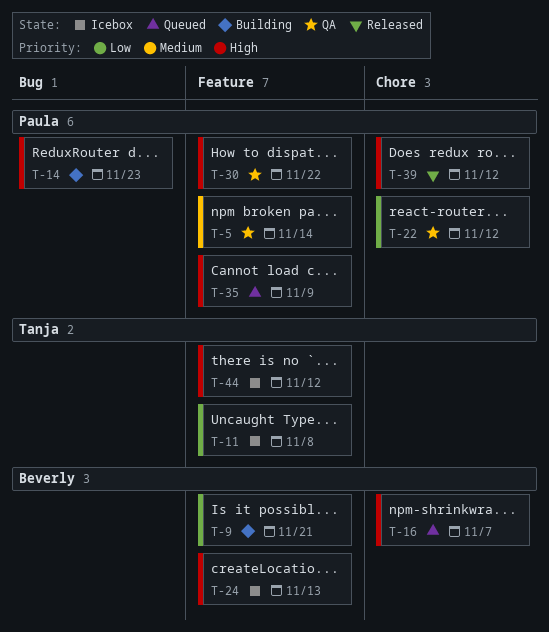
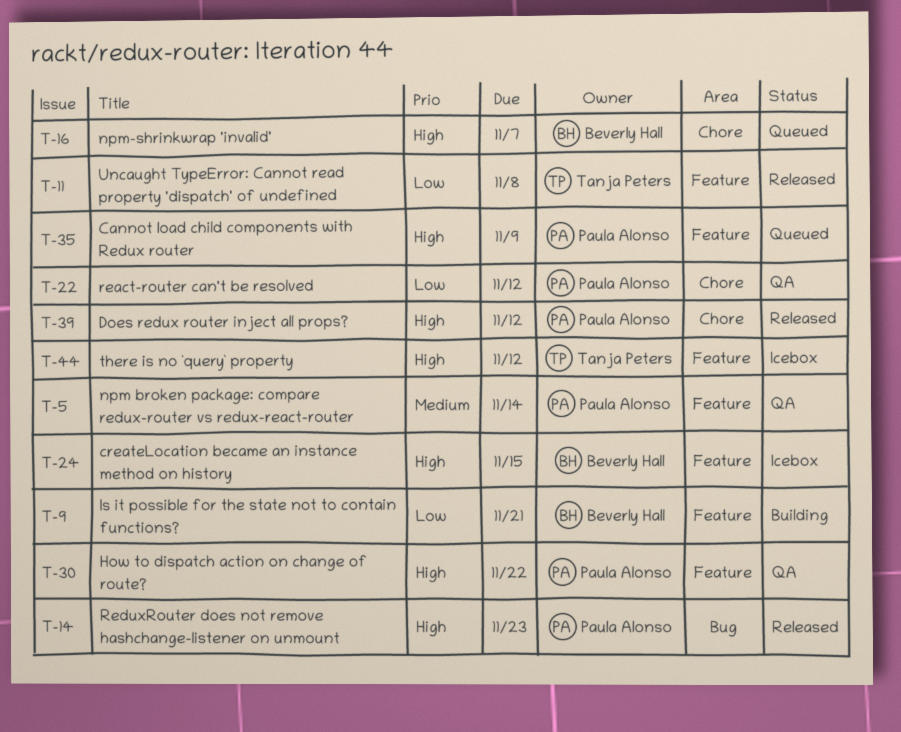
T-11, status: Icebox -> Released
T-14, status: Building -> Released
T-24, due: Nov 13 -> Nov 15

